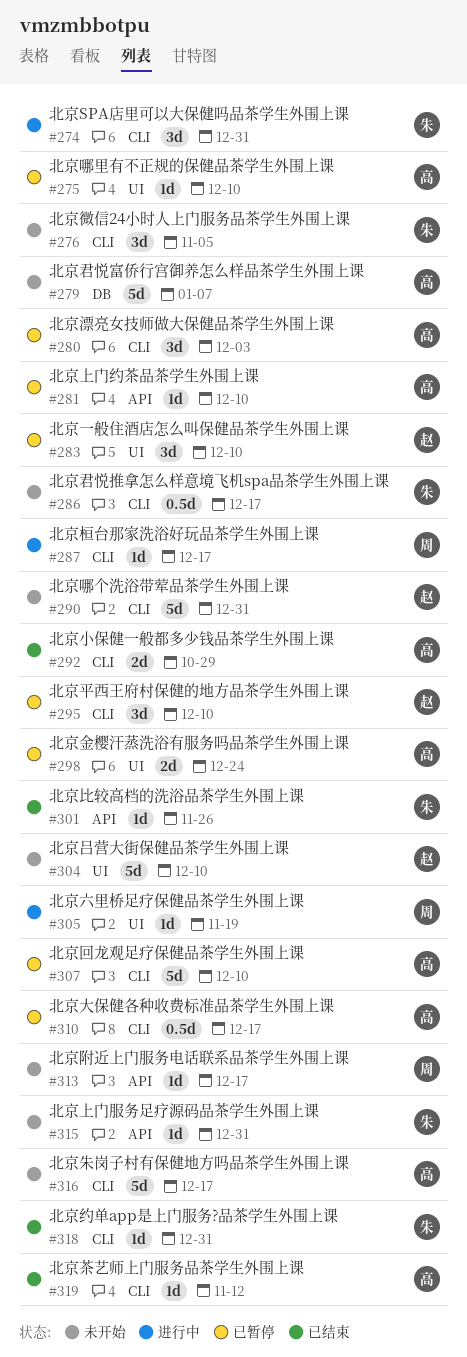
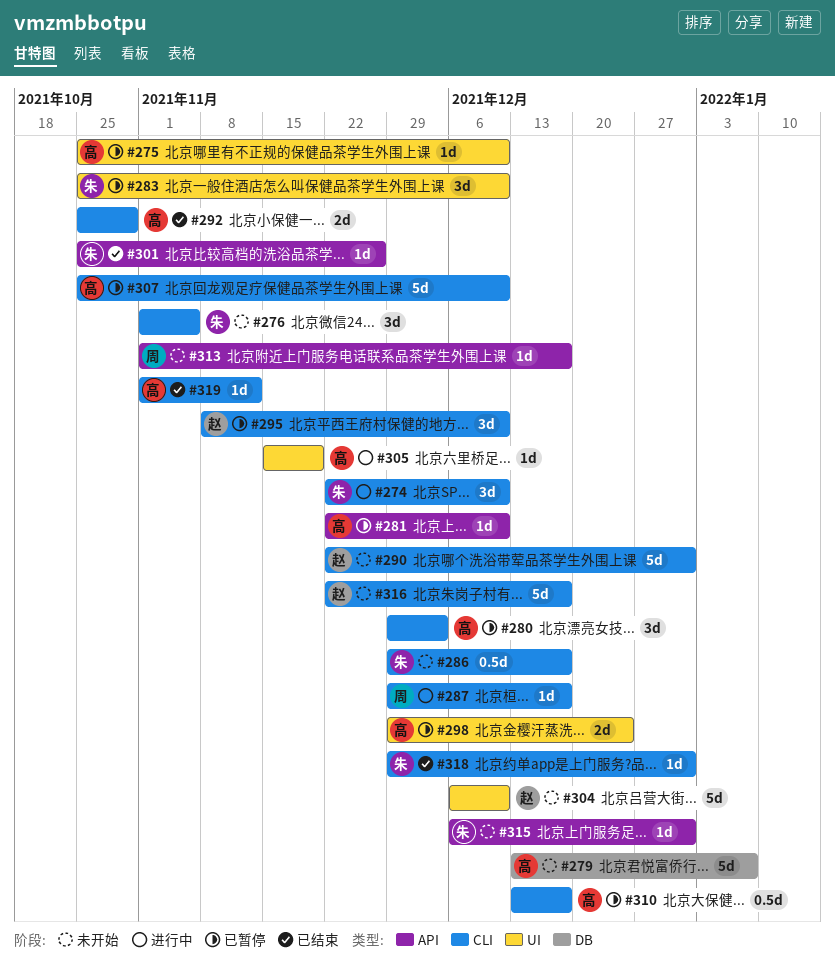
#274, due: Dec 31 -> Dec 10
#283, owner: 赵 -> 朱
#305, owner: 周 -> 高
#316, owner: 高 -> 赵

